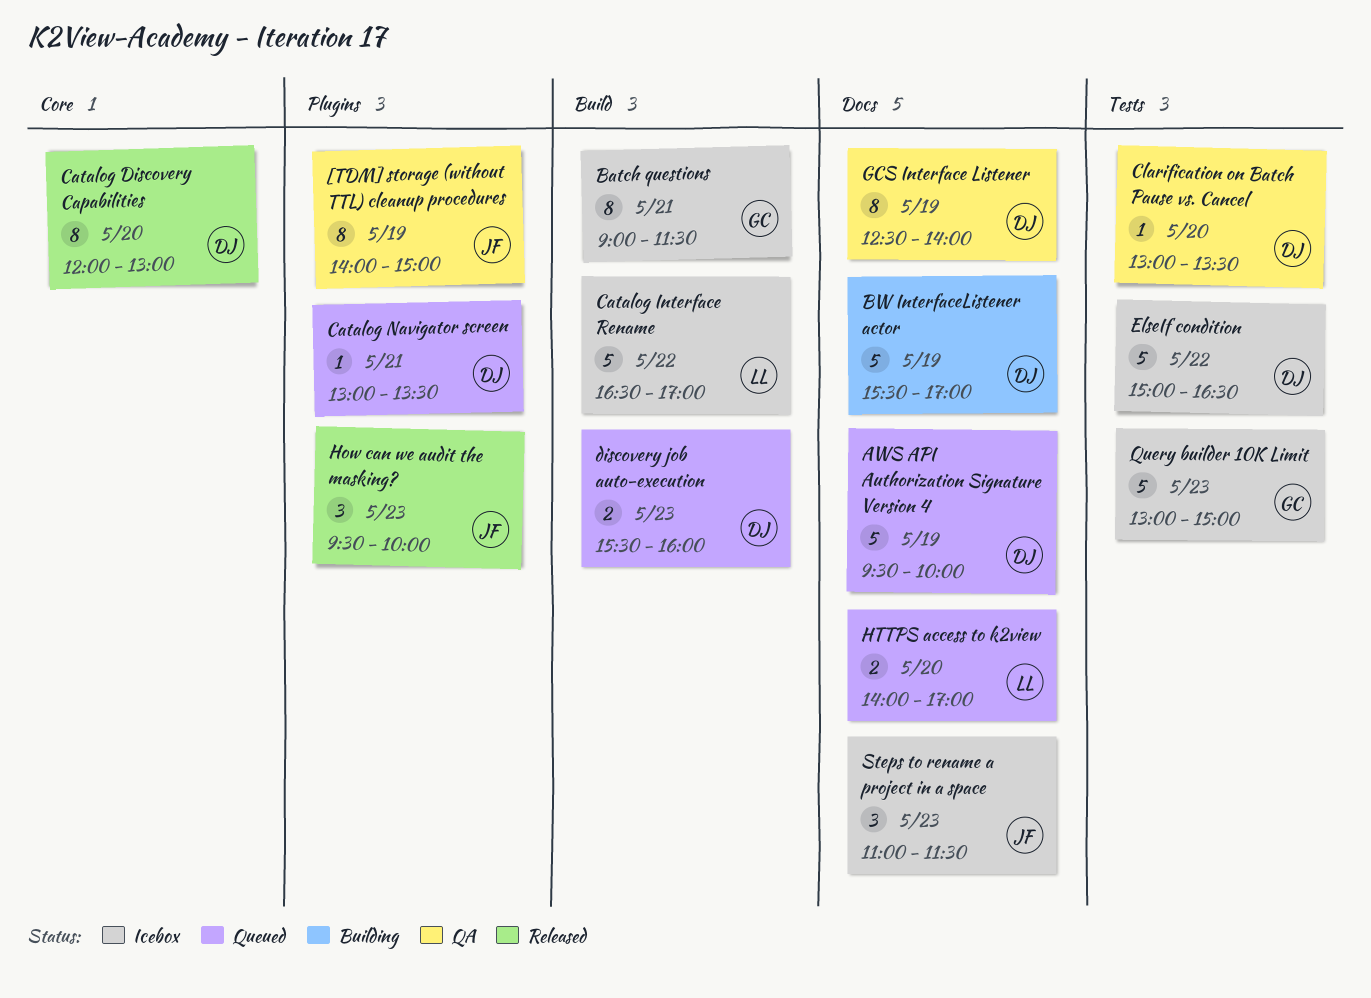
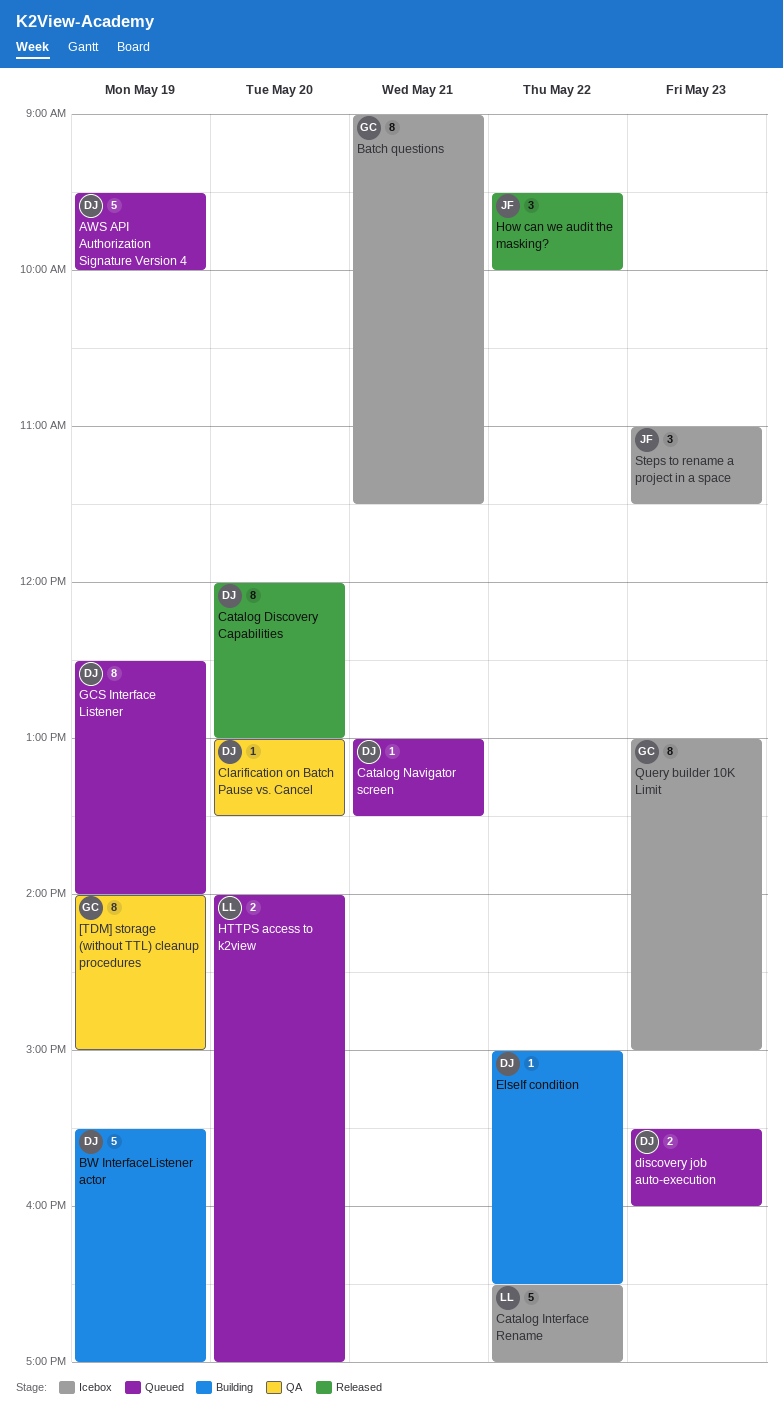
[TDM] storage (without TTL) cleanup procedures, owner: JF -> GC
ElseIf condition, status: Icebox -> Building
ElseIf condition, estimate: 5 -> 1
GCS Interface Listener, status: QA -> Queued
How can we audit the masking?, day: May 23 -> May 22
Query builder 10K Limit, estimate: 5 -> 8

